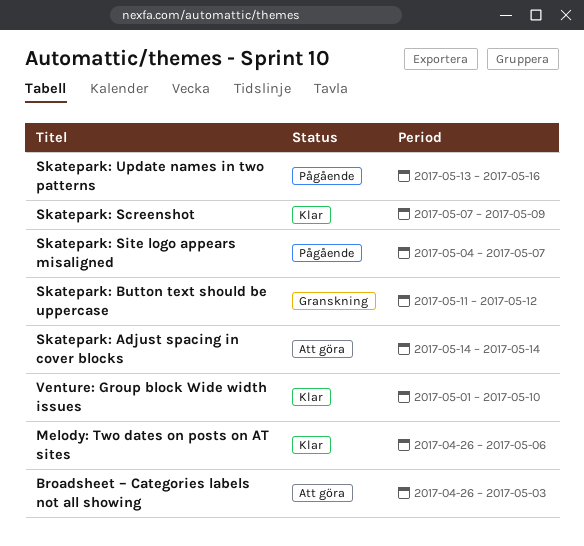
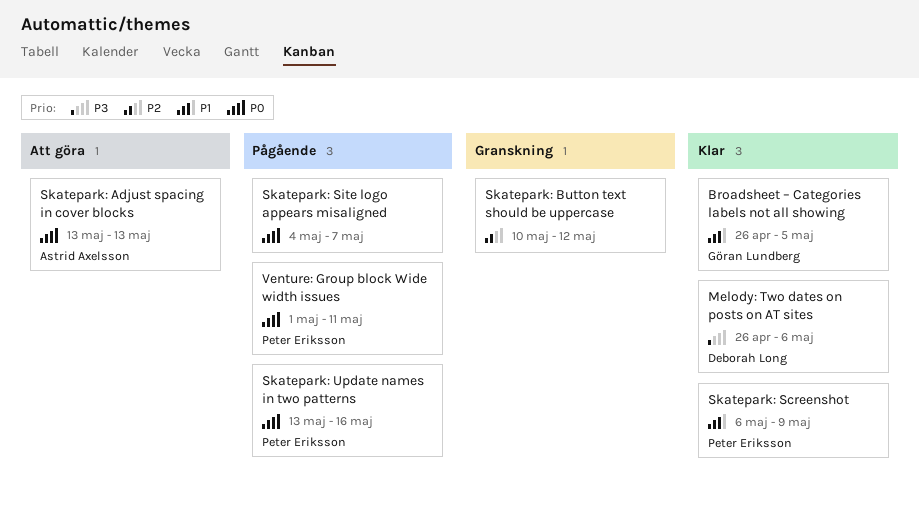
Broadsheet – Categories labels not all showing, status: Att göra -> Klar
Broadsheet – Categories labels not all showing, due: May 3 -> May 5
Skatepark: Adjust spacing in cover blocks, start: May 14 -> May 13
Skatepark: Adjust spacing in cover blocks, due: May 14 -> May 13
Skatepark: Button text should be uppercase, start: May 11 -> May 10
Skatepark: Screenshot, start: May 7 -> May 6
Venture: Group block Wide width issues, status: Klar -> Pågående
Venture: Group block Wide width issues, due: May 10 -> May 11

